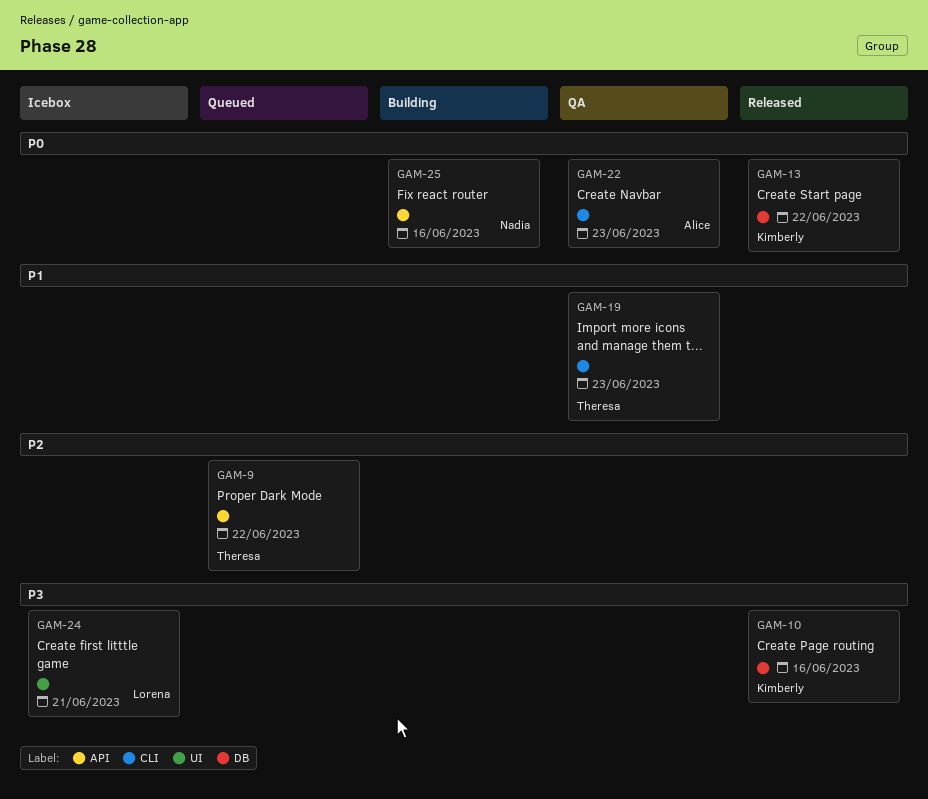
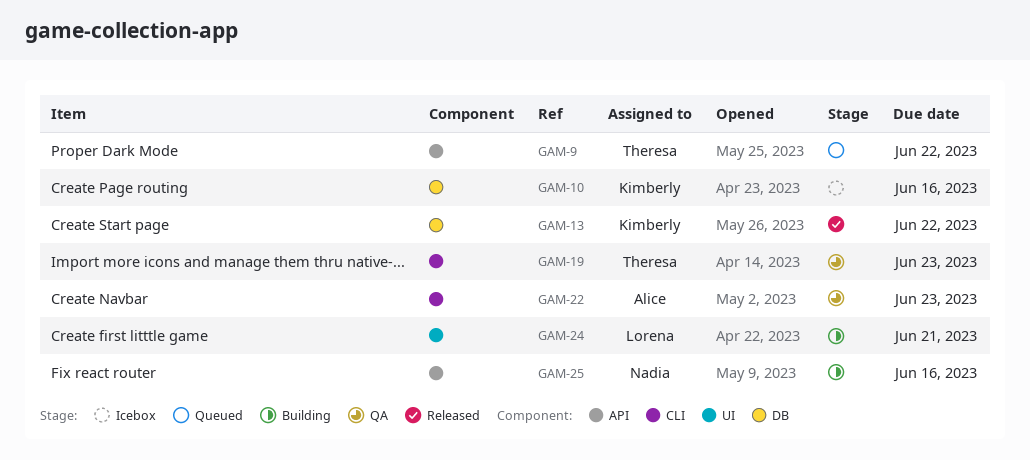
GAM-10, status: Released -> Icebox
GAM-24, status: Icebox -> Building

